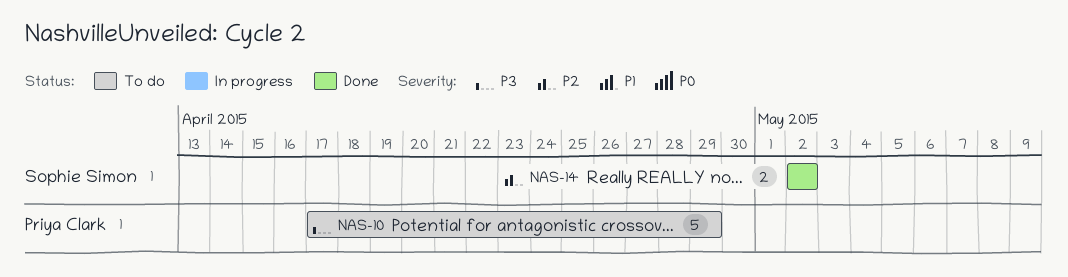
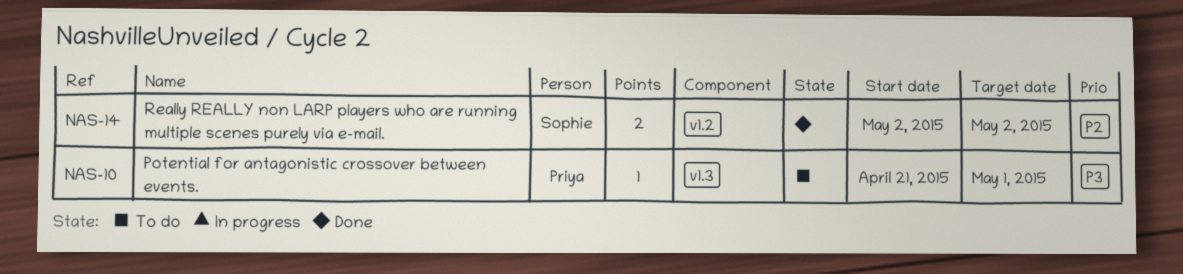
NAS-10, estimate: 5 -> 1
NAS-10, start: Apr 17 -> Apr 21
NAS-10, due: Apr 29 -> May 1

